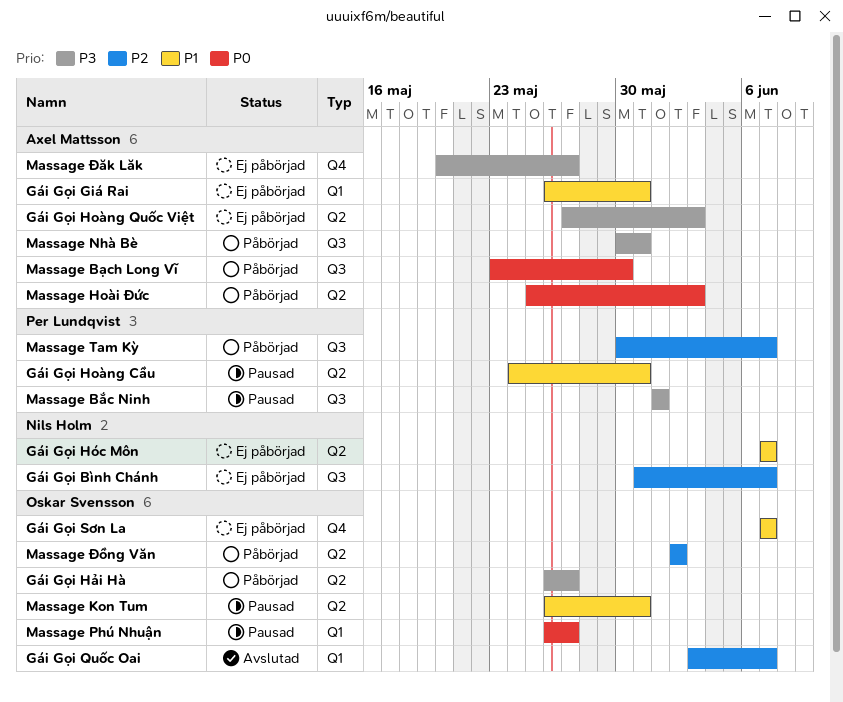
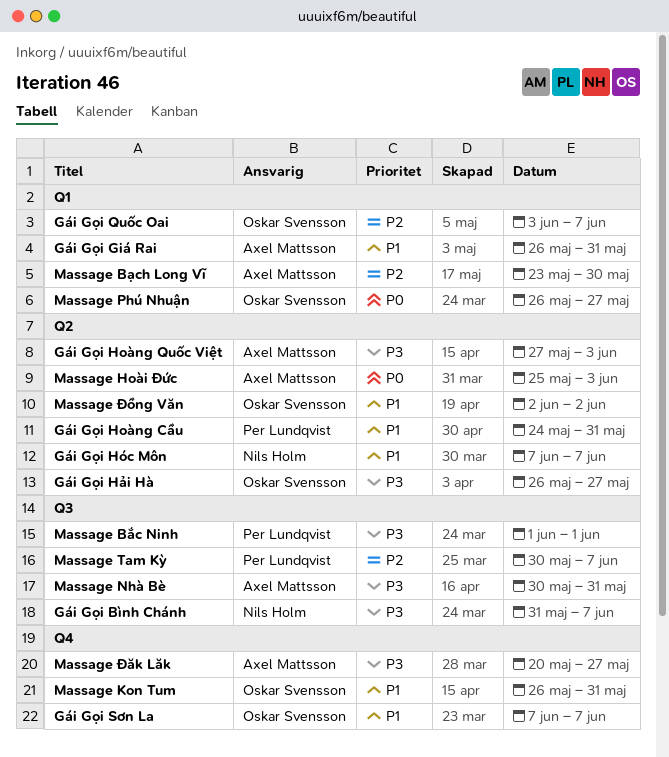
Gái Gọi Bình Chánh, priority: P2 -> P3
Massage Bạch Long Vĩ, priority: P0 -> P2
Massage Bạch Long Vĩ, label: Q3 -> Q1
Massage Kon Tum, label: Q2 -> Q4
Massage Đồng Văn, priority: P2 -> P1

